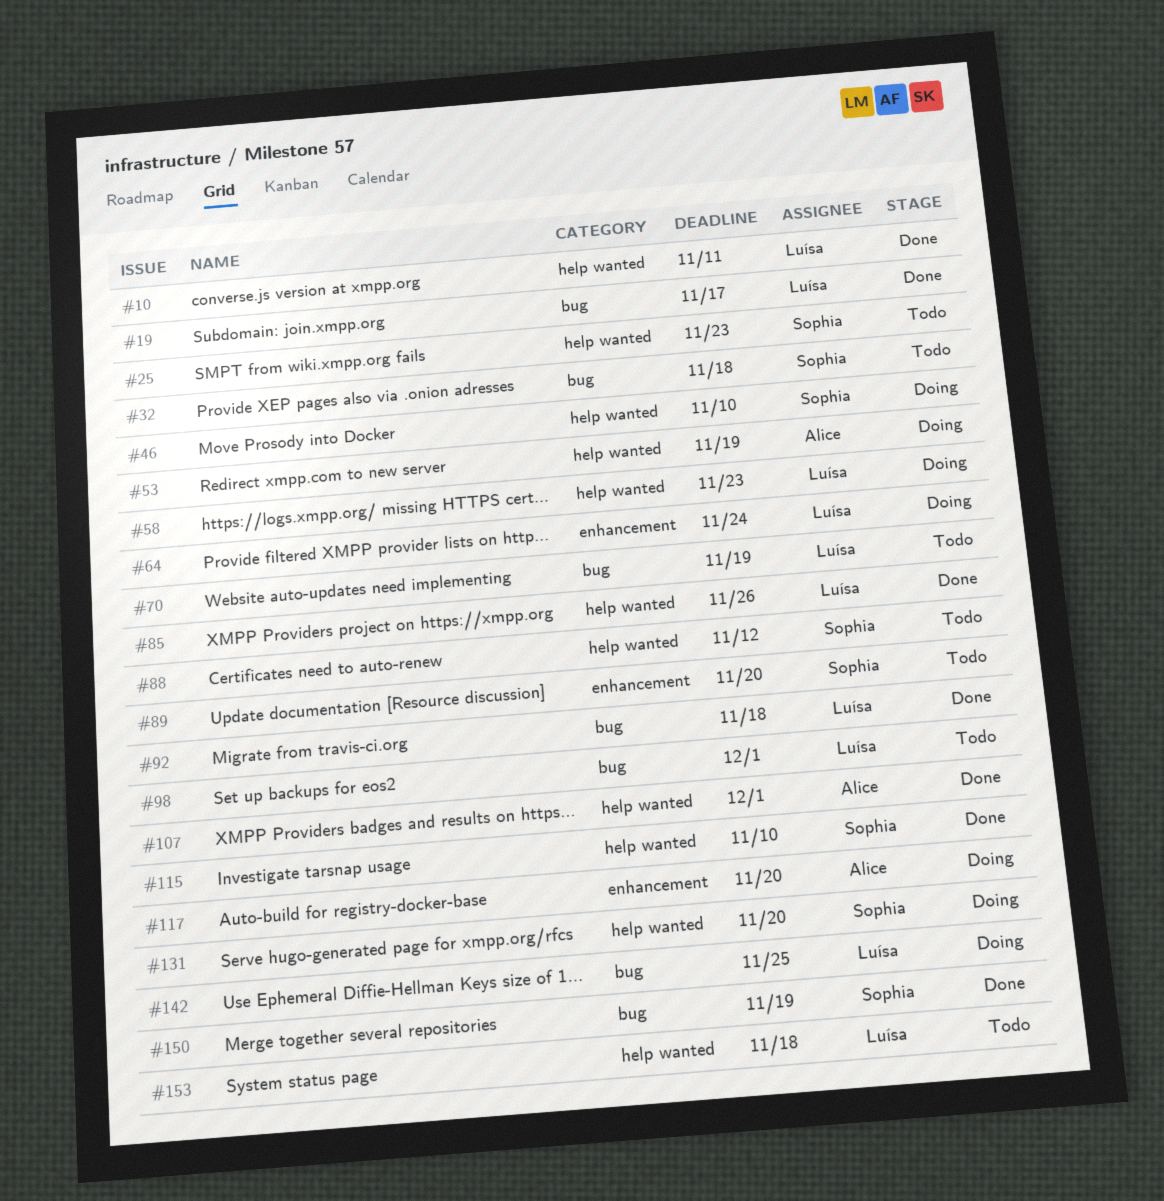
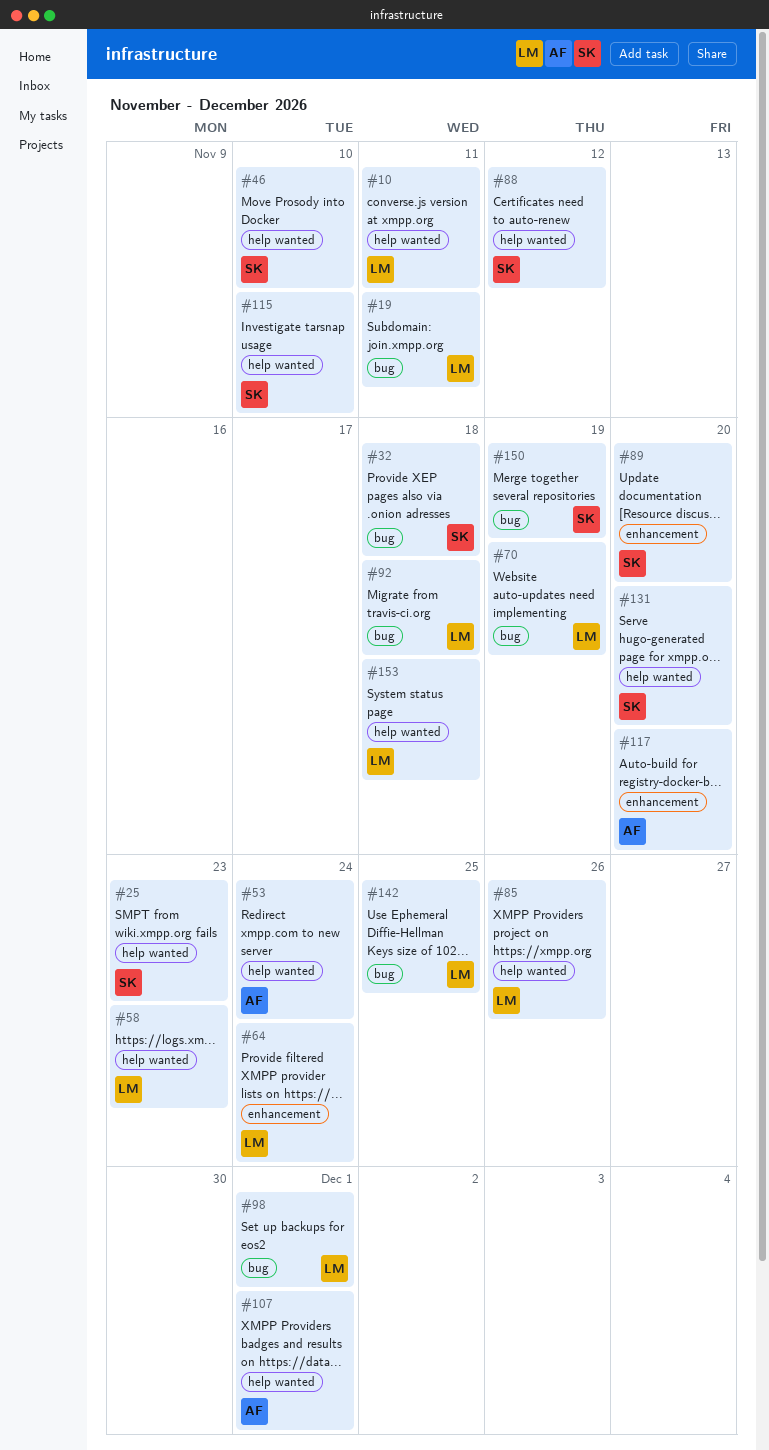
#19, due: Nov 17 -> Nov 11
#53, due: Nov 19 -> Nov 24

